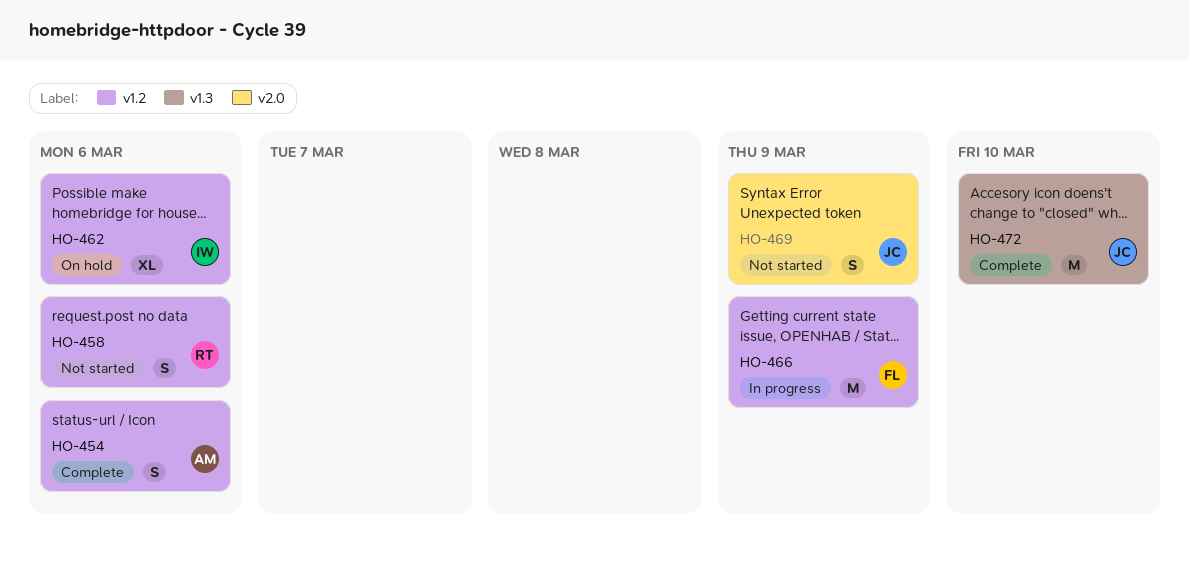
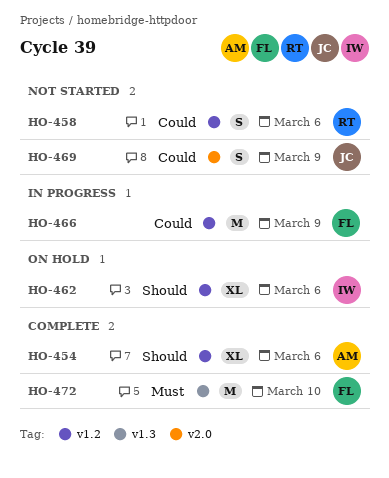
HO-454, estimate: S -> XL
HO-472, owner: JC -> FL

